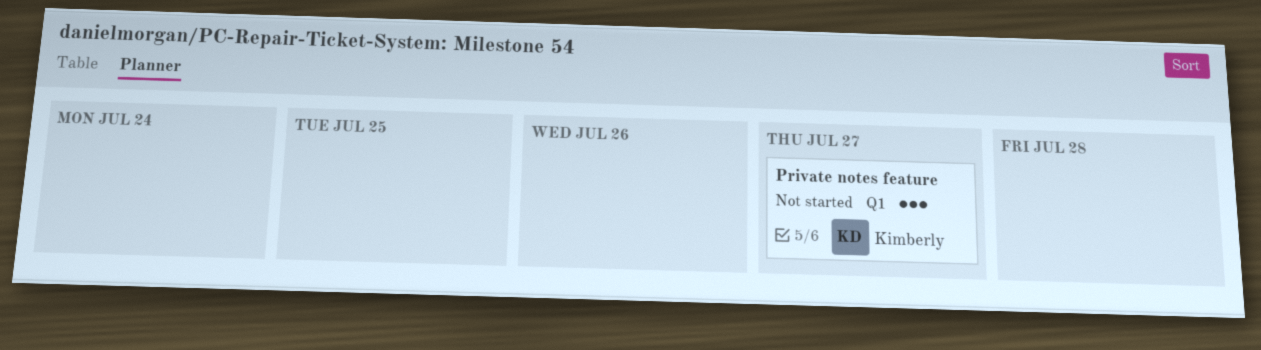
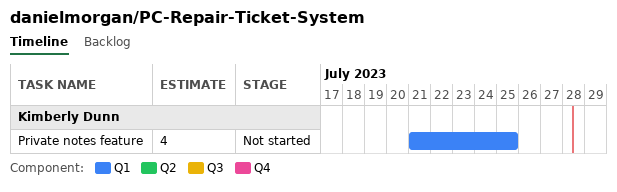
Private notes feature, estimate: 3 -> 4
Private notes feature, due: Jul 27 -> Jul 25

